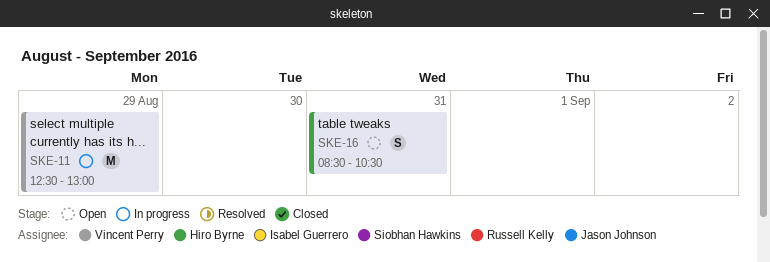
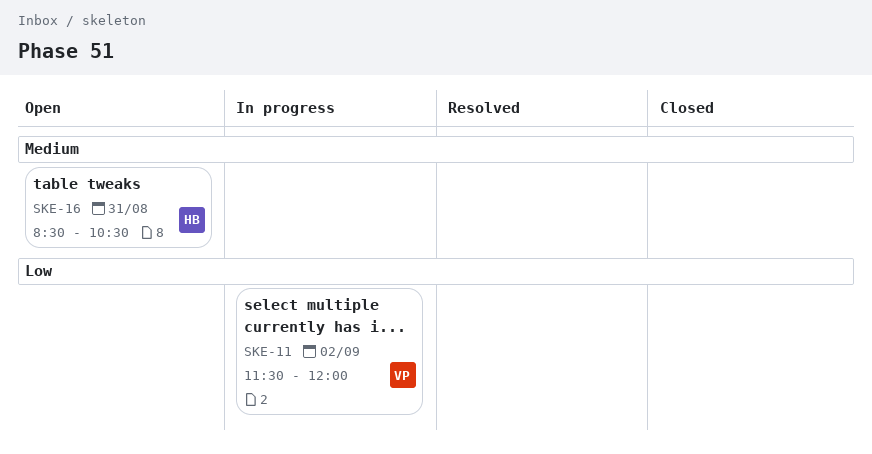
SKE-11, day: Aug 29 -> Sep 2
SKE-11, begins: 12:30 -> 11:30
SKE-11, ends: 13:00 -> 12:00

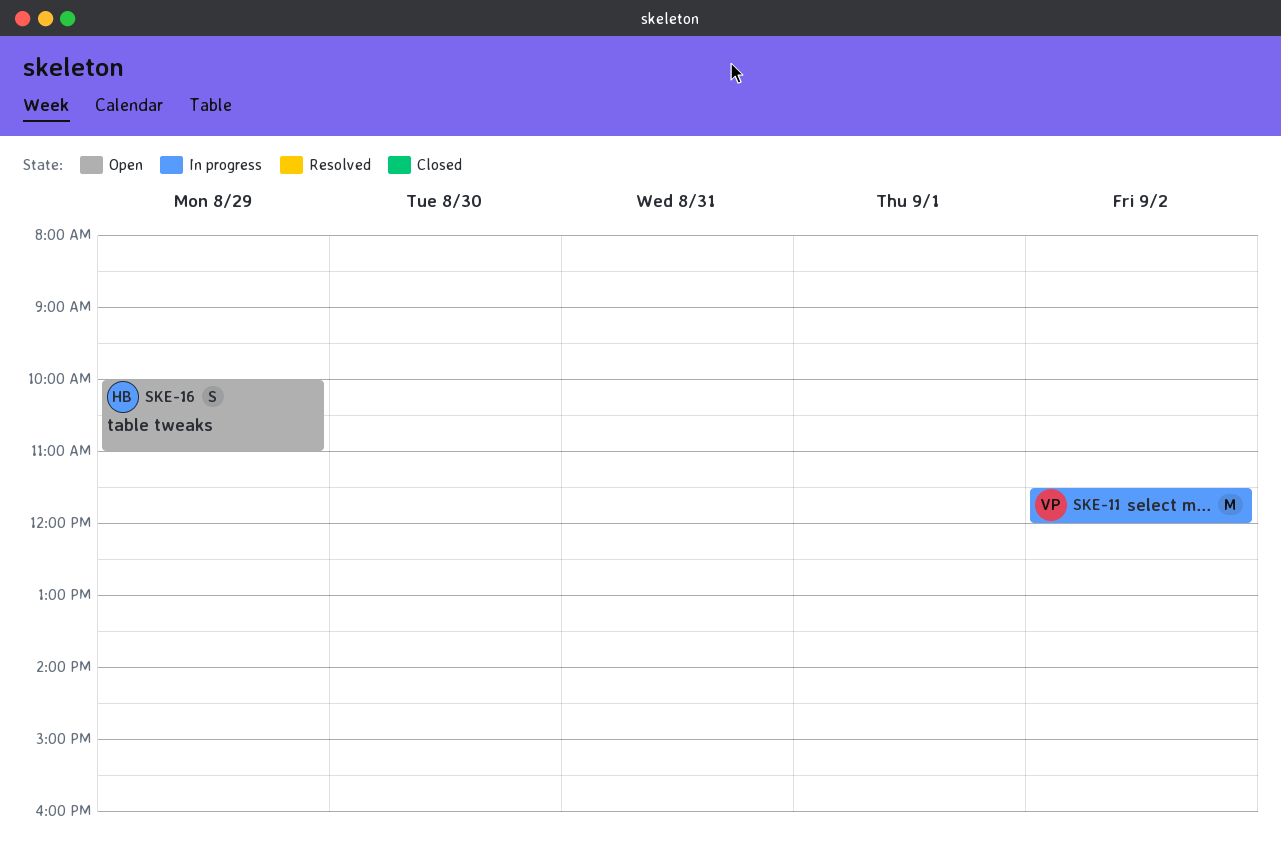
SKE-16, day: Aug 31 -> Aug 29
SKE-16, begins: 08:30 -> 10:00
SKE-16, ends: 10:30 -> 11:00

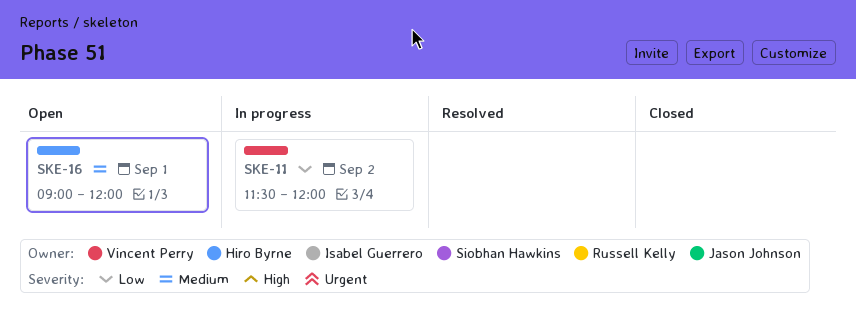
SKE-16, day: Aug 29 -> Sep 1
SKE-16, begins: 10:00 -> 09:00
SKE-16, ends: 11:00 -> 12:00

